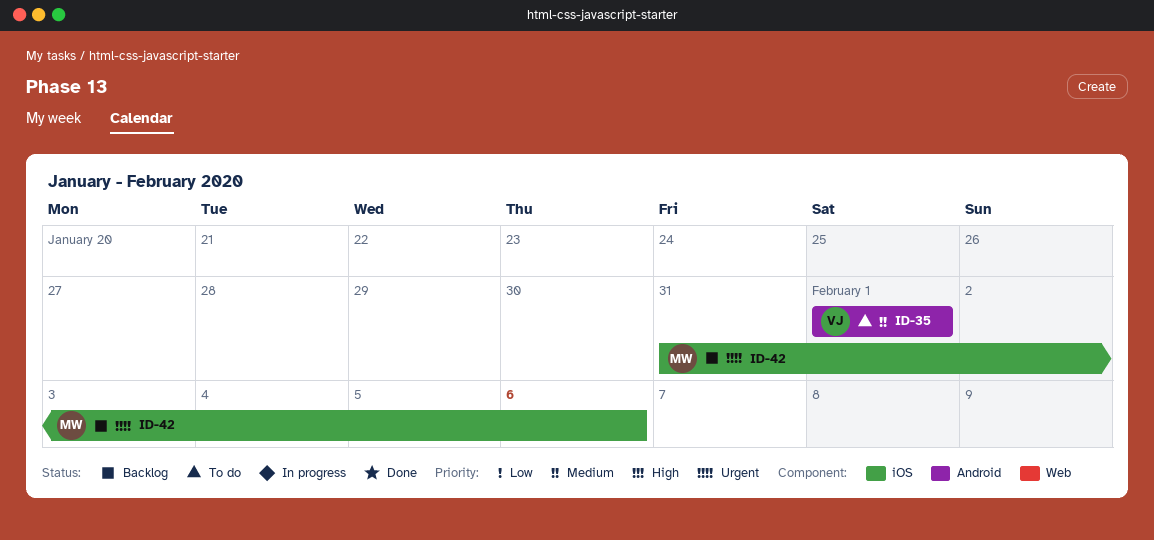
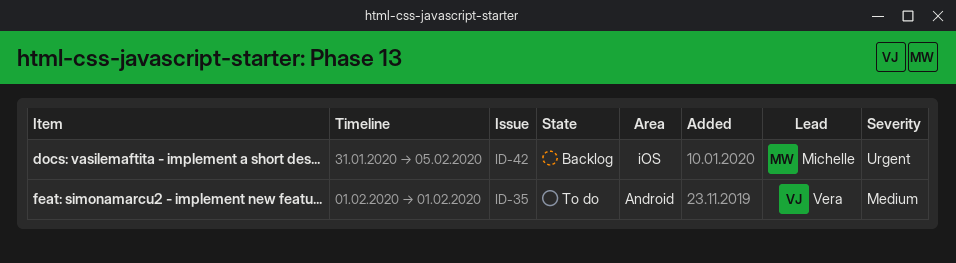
ID-42, due: Feb 6 -> Feb 5

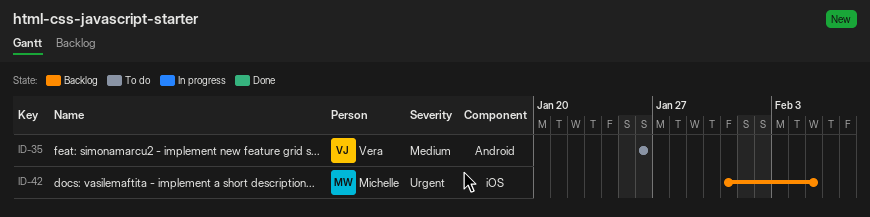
ID-35, start: Feb 1 -> Jan 26
ID-35, due: Feb 1 -> Jan 26

